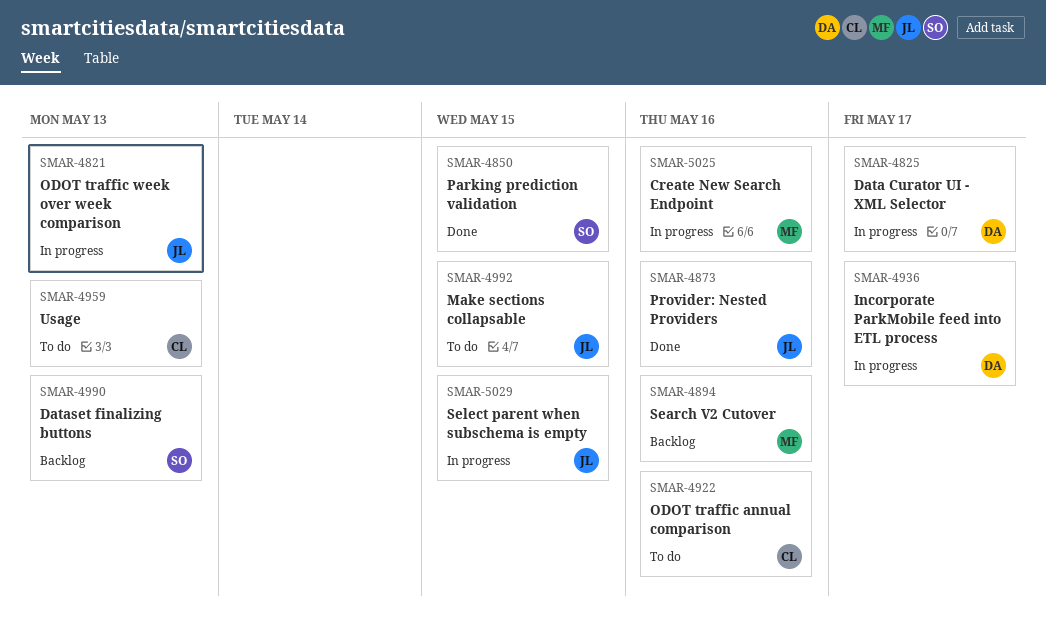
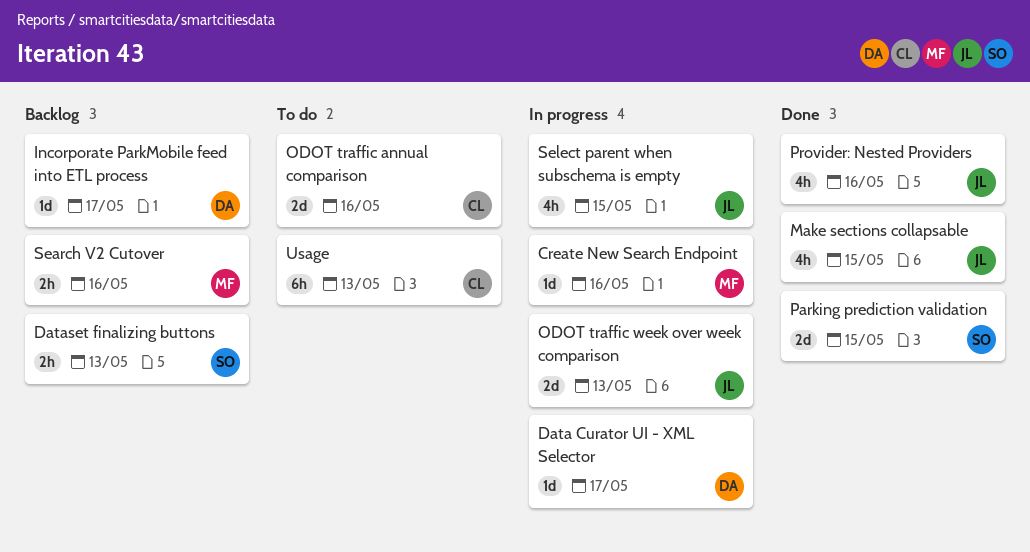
Incorporate ParkMobile feed into ETL process, status: In progress -> Backlog
Make sections collapsable, status: To do -> Done

